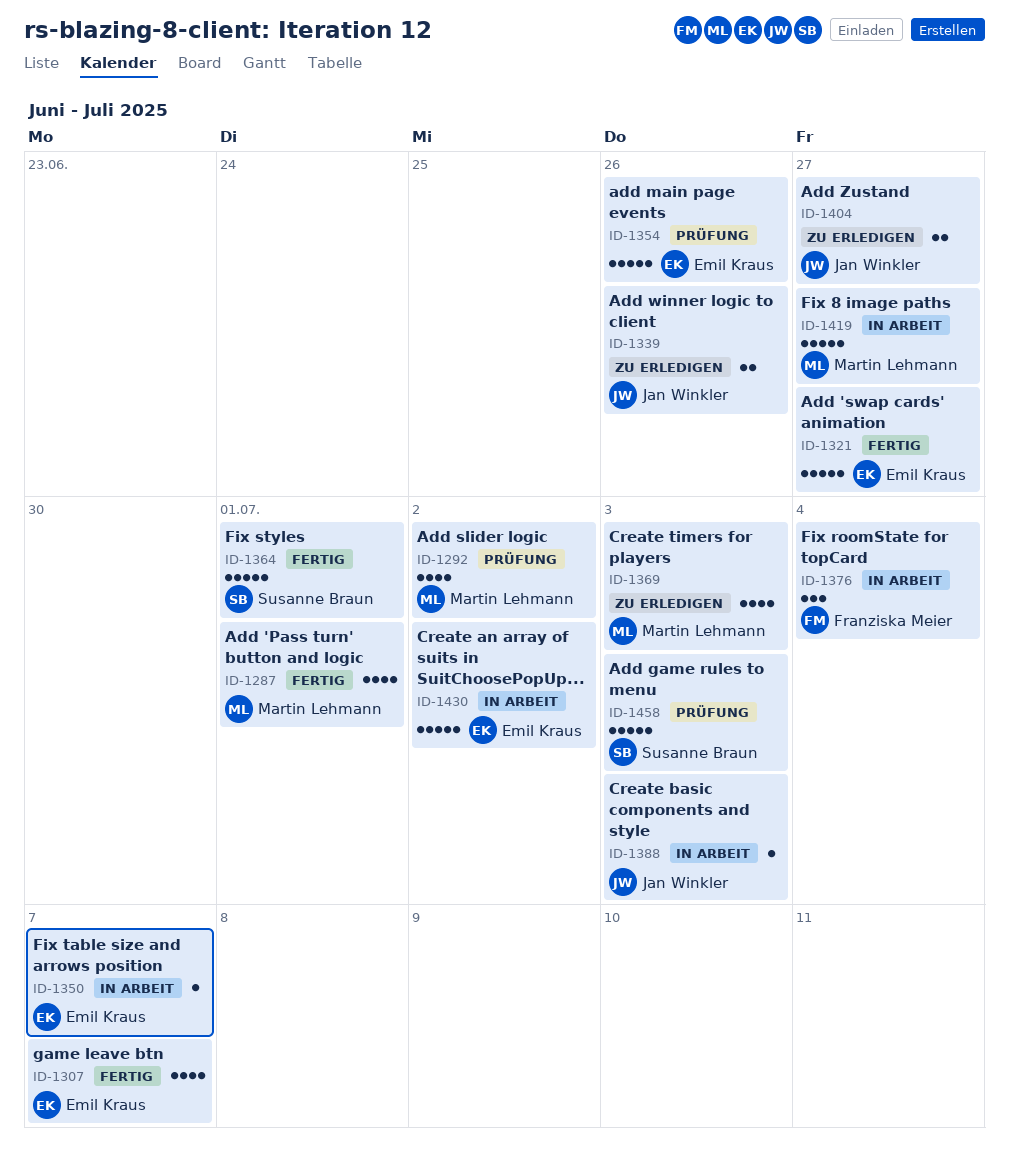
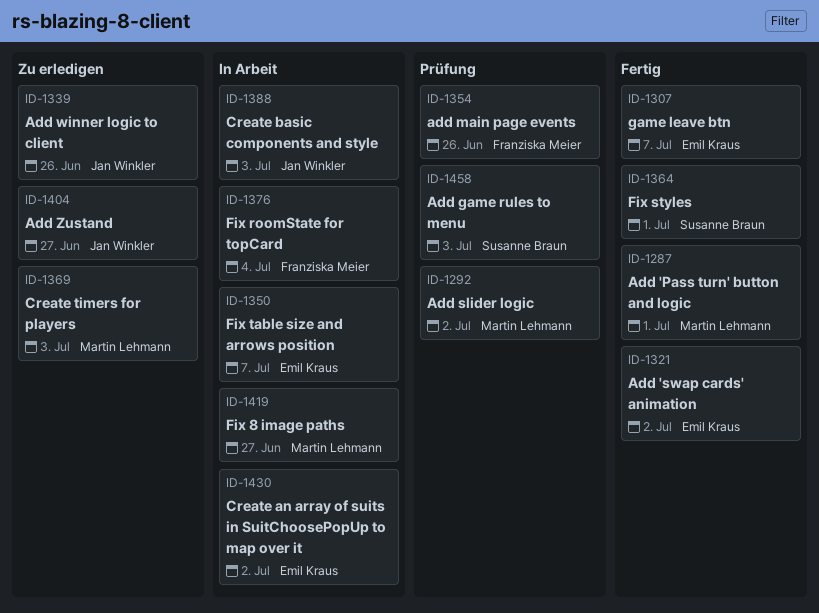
ID-1321, due: Jun 27 -> Jul 2
ID-1354, owner: Emil Kraus -> Franziska Meier

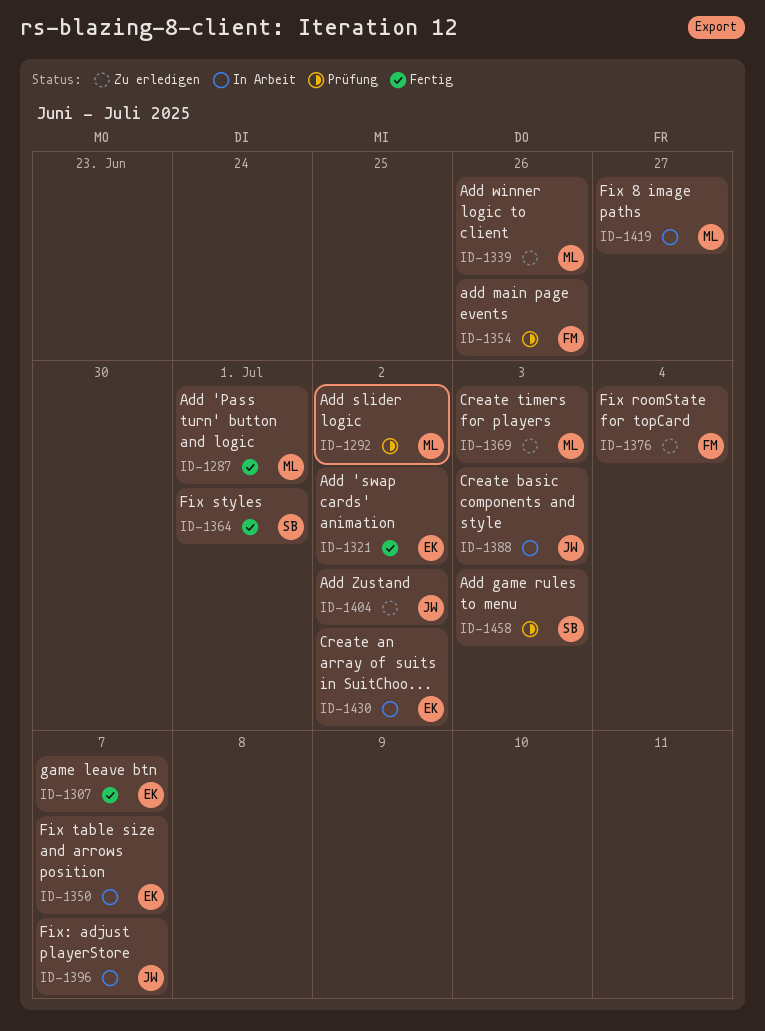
ID-1339, owner: Jan Winkler -> Martin Lehmann
ID-1376, status: In Arbeit -> Zu erledigen
ID-1396: none -> present
ID-1404, due: Jun 27 -> Jul 2

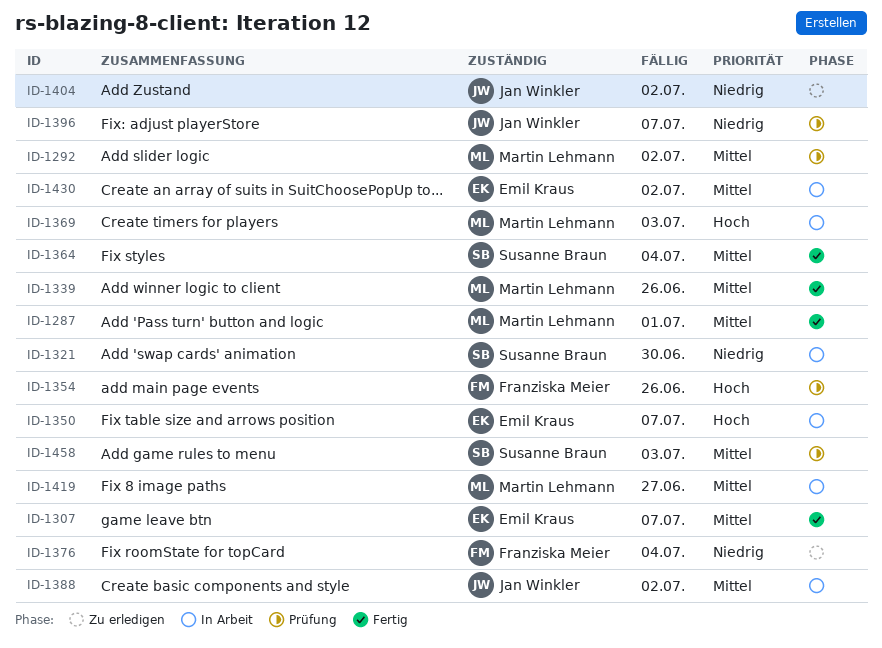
ID-1321, status: Fertig -> In Arbeit
ID-1321, owner: Emil Kraus -> Susanne Braun
ID-1321, due: Jul 2 -> Jun 30
ID-1339, status: Zu erledigen -> Fertig
ID-1364, due: Jul 1 -> Jul 4
ID-1369, status: Zu erledigen -> In Arbeit
ID-1388, due: Jul 3 -> Jul 2
ID-1396, status: In Arbeit -> Prüfung

